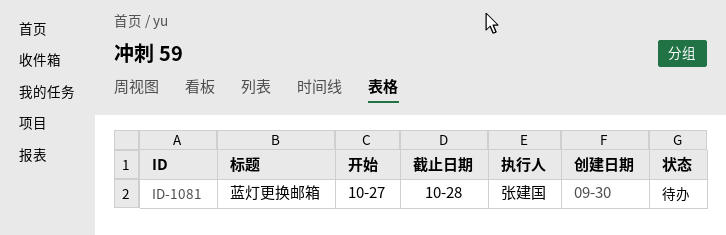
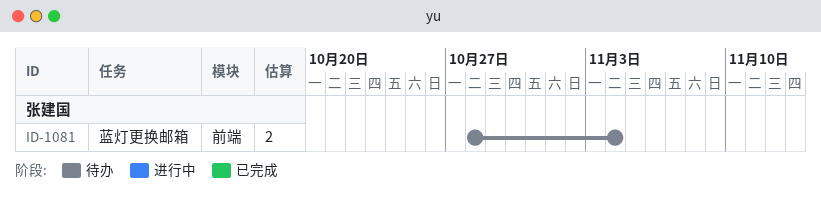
ID-1081, start: Oct 27 -> Oct 28
ID-1081, due: Oct 28 -> Nov 4

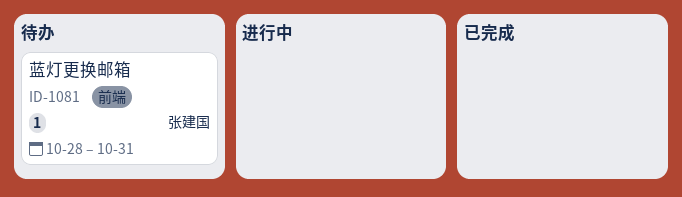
ID-1081, estimate: 2 -> 1
ID-1081, due: Nov 4 -> Oct 31

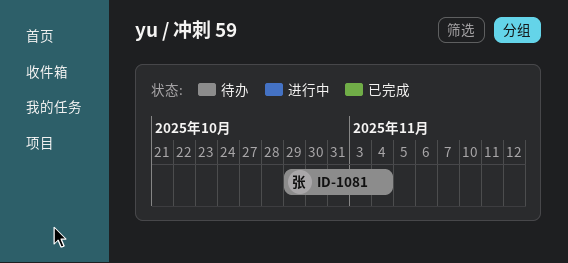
ID-1081, start: Oct 28 -> Oct 29
ID-1081, due: Oct 31 -> Nov 4

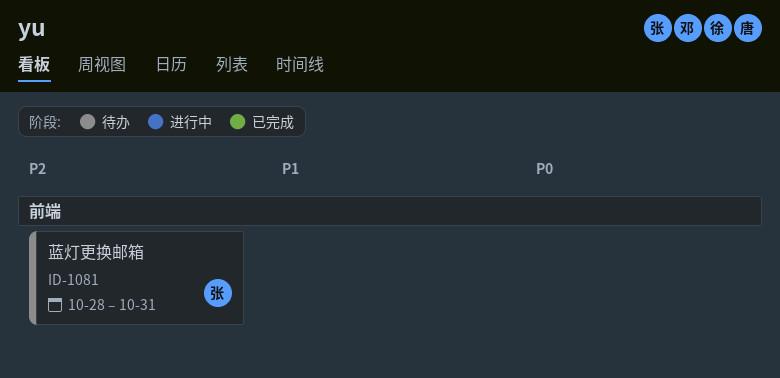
ID-1081, start: Oct 29 -> Oct 28
ID-1081, due: Nov 4 -> Oct 31

